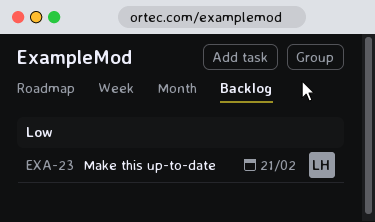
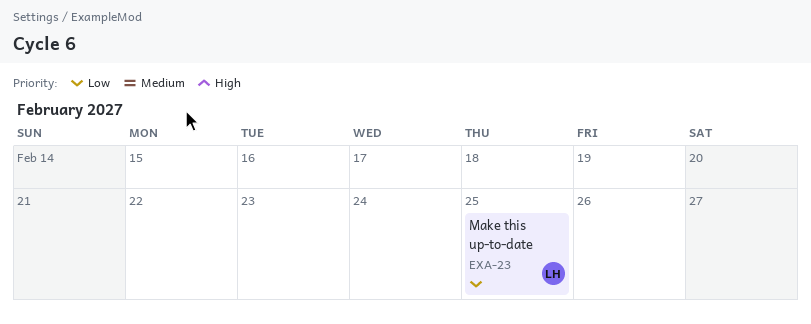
EXA-23, due: Feb 21 -> Feb 25

